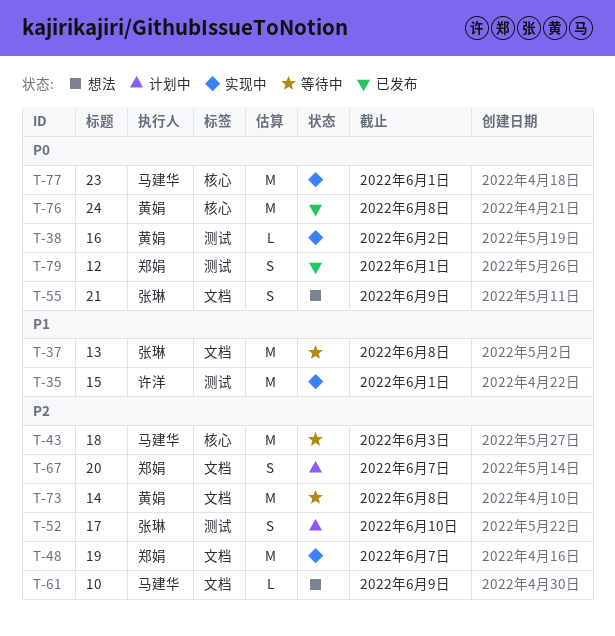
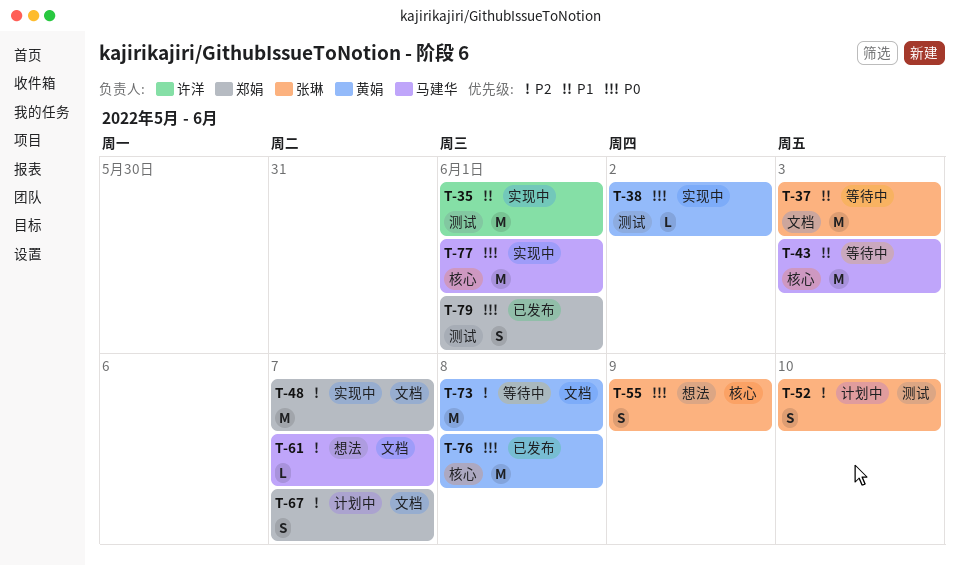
T-37, due: Jun 8 -> Jun 3
T-43, priority: P2 -> P1
T-55, label: 文档 -> 核心
T-61, due: Jun 9 -> Jun 7

